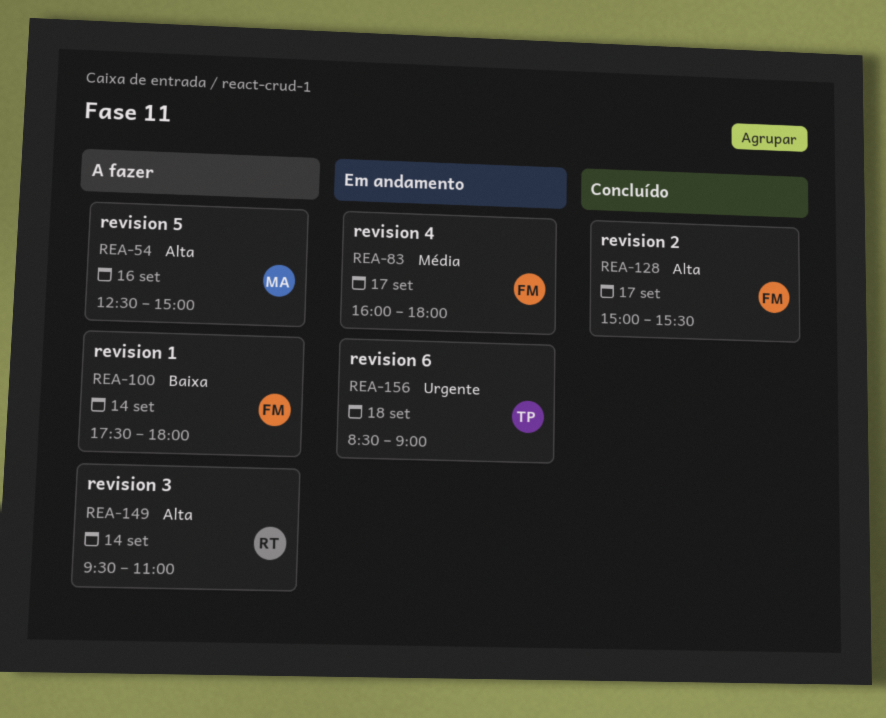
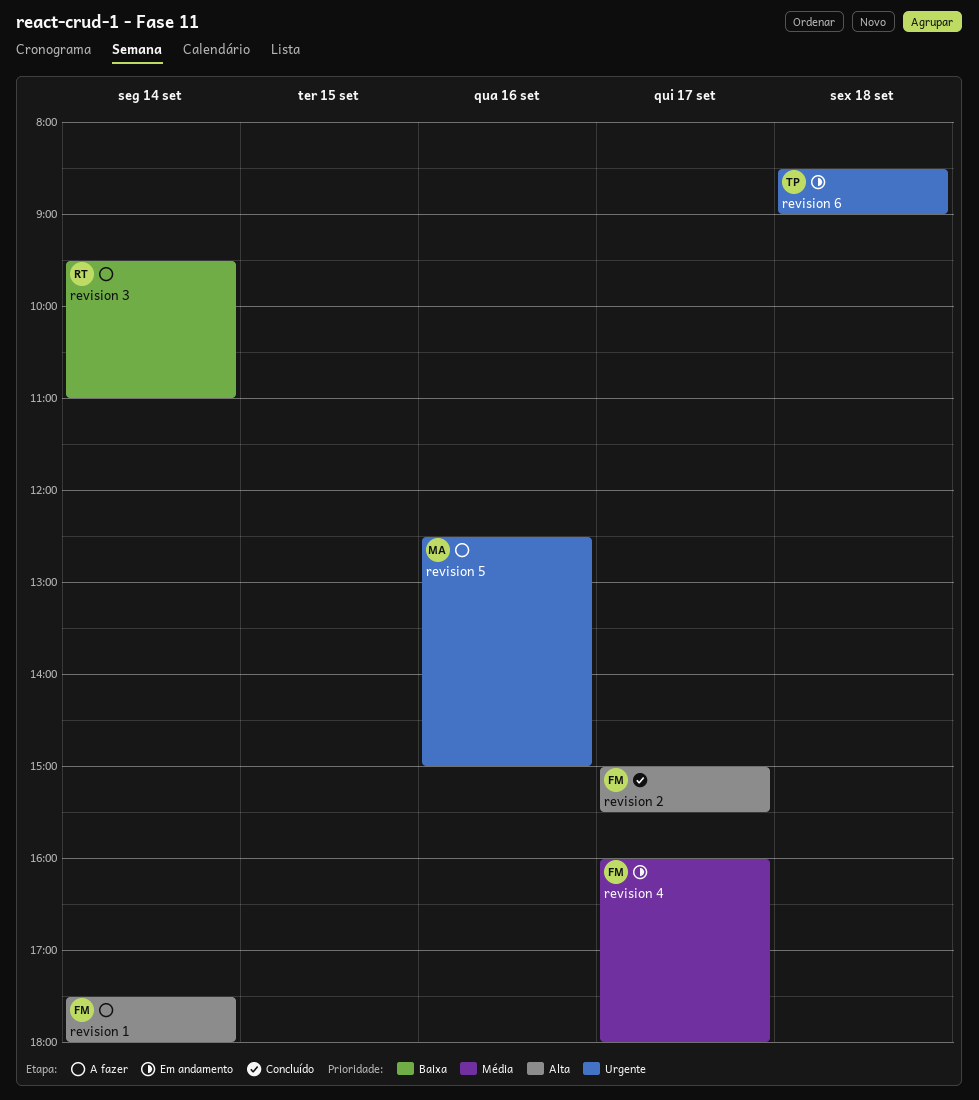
revision 1, priority: Baixa -> Alta
revision 3, priority: Alta -> Baixa
revision 5, priority: Alta -> Urgente

